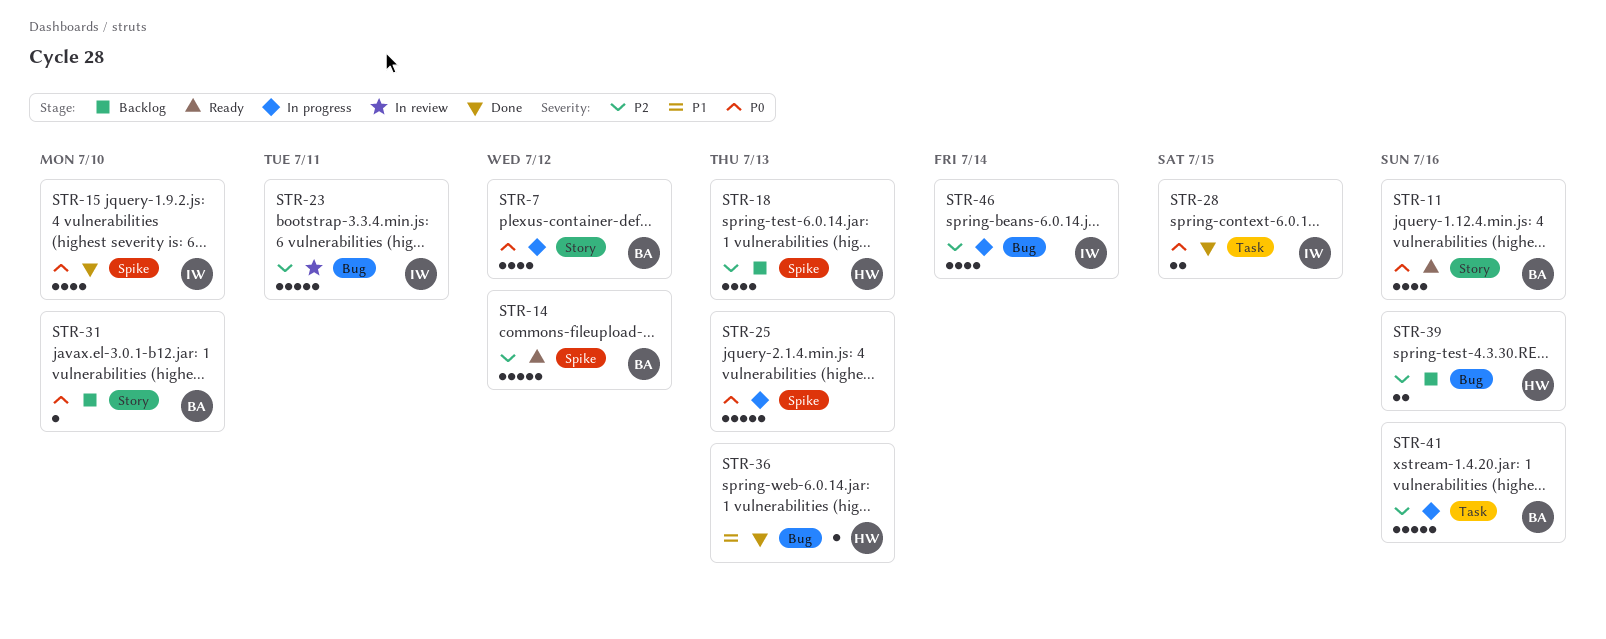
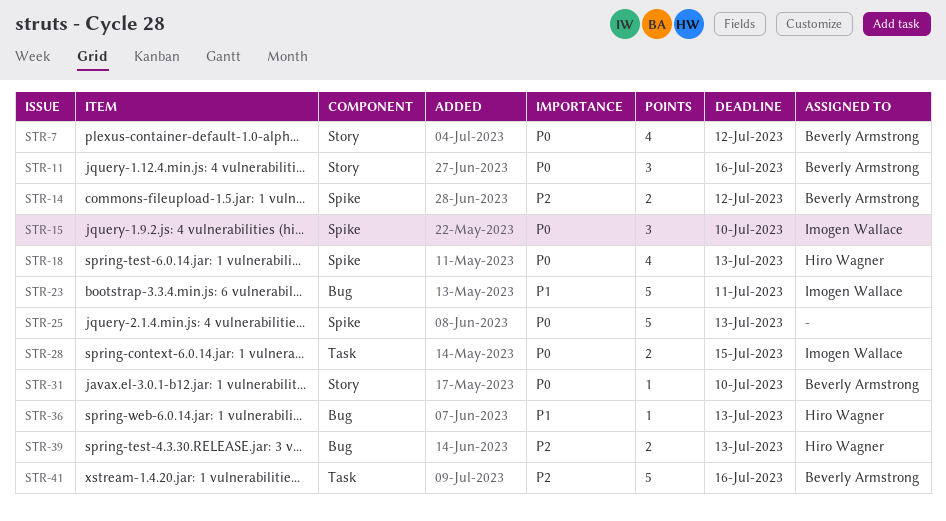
STR-11, estimate: 4 -> 3
STR-14, estimate: 5 -> 2
STR-15, estimate: 4 -> 3
STR-18, priority: P2 -> P0
STR-23, priority: P2 -> P1
STR-39, due: Jul 16 -> Jul 13
STR-46: present -> none

